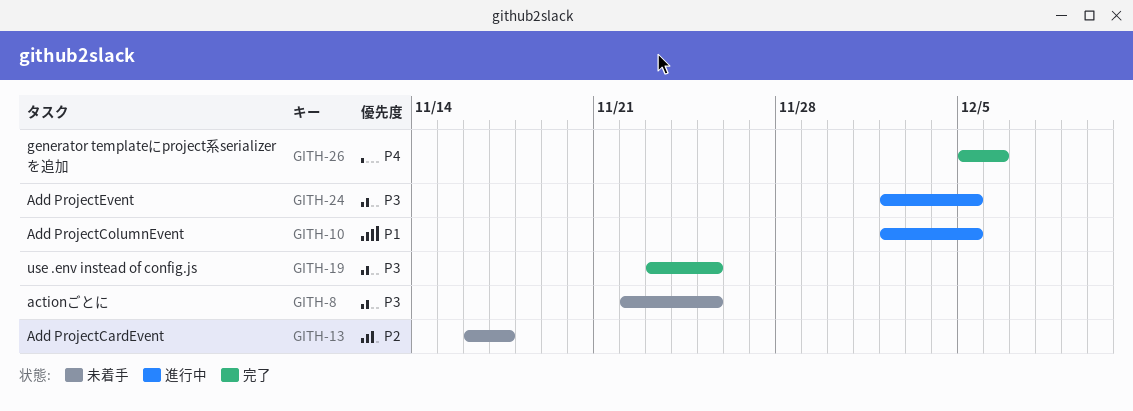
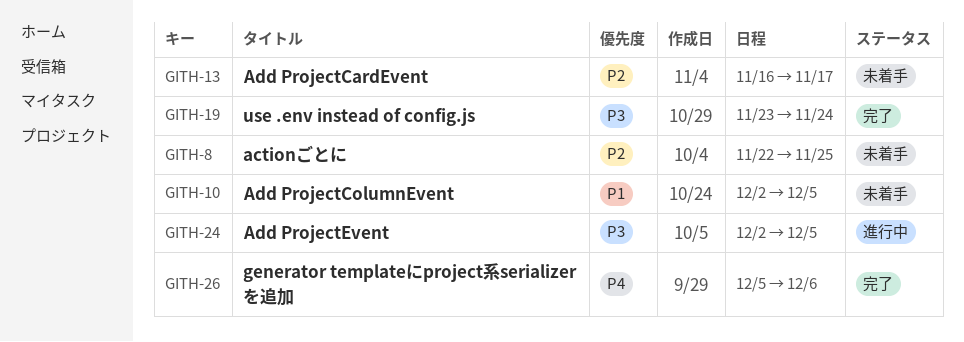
GITH-8, priority: P3 -> P2
GITH-10, status: 進行中 -> 未着手
GITH-19, due: Nov 25 -> Nov 24

